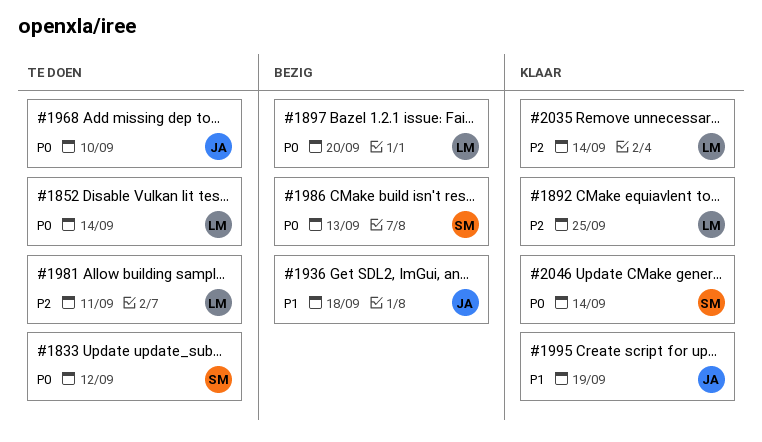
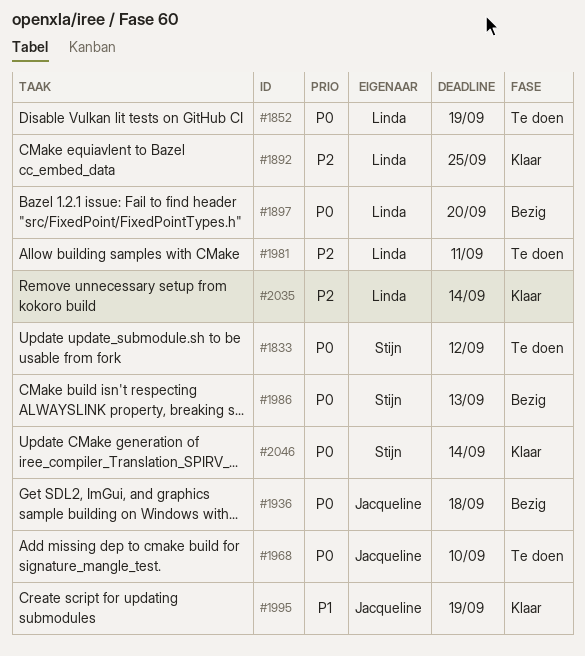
#1852, due: Sep 14 -> Sep 19
#1936, priority: P1 -> P0

